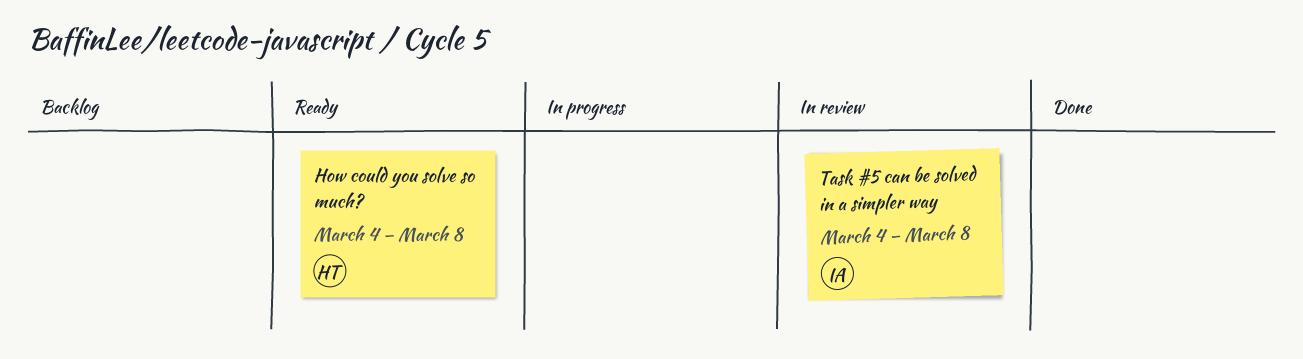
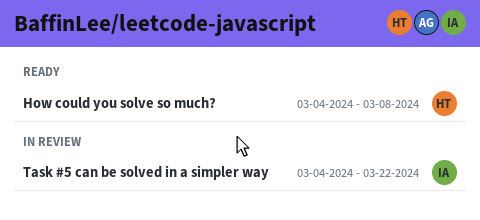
Task #5 can be solved in a simpler way, due: Mar 8 -> Mar 22

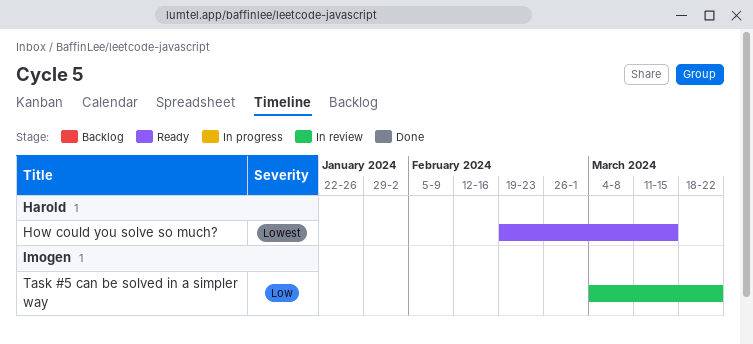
How could you solve so much?, start: Mar 4 -> Feb 19
How could you solve so much?, due: Mar 8 -> Mar 15

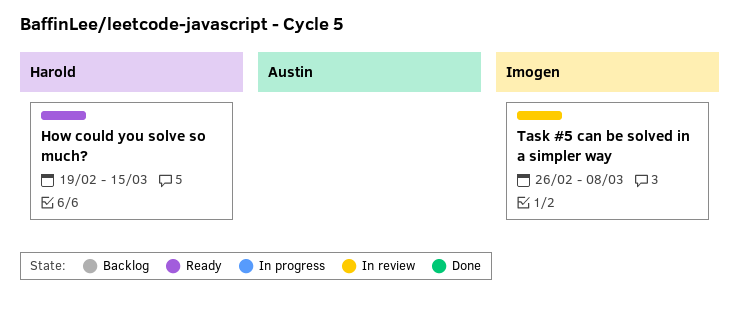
Task #5 can be solved in a simpler way, start: Mar 4 -> Feb 26
Task #5 can be solved in a simpler way, due: Mar 22 -> Mar 8

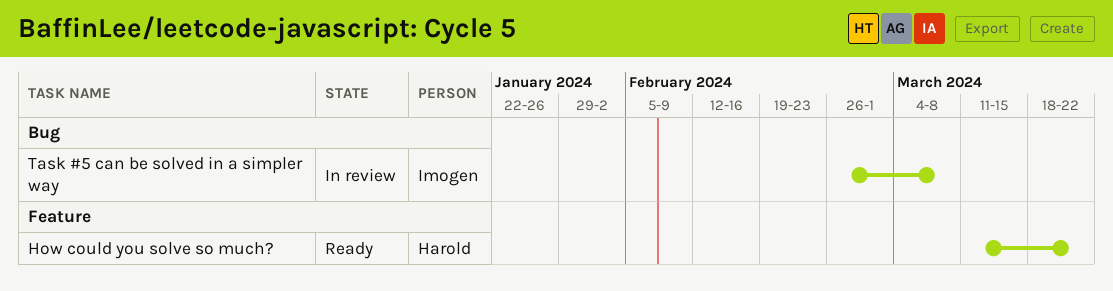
How could you solve so much?, start: Feb 19 -> Mar 11
How could you solve so much?, due: Mar 15 -> Mar 22

